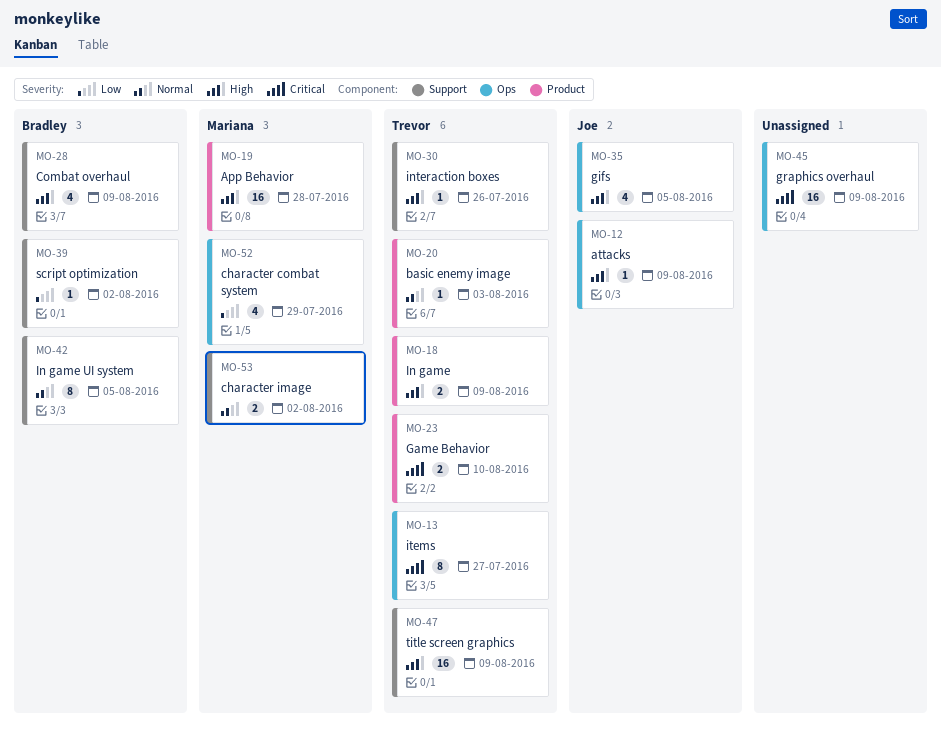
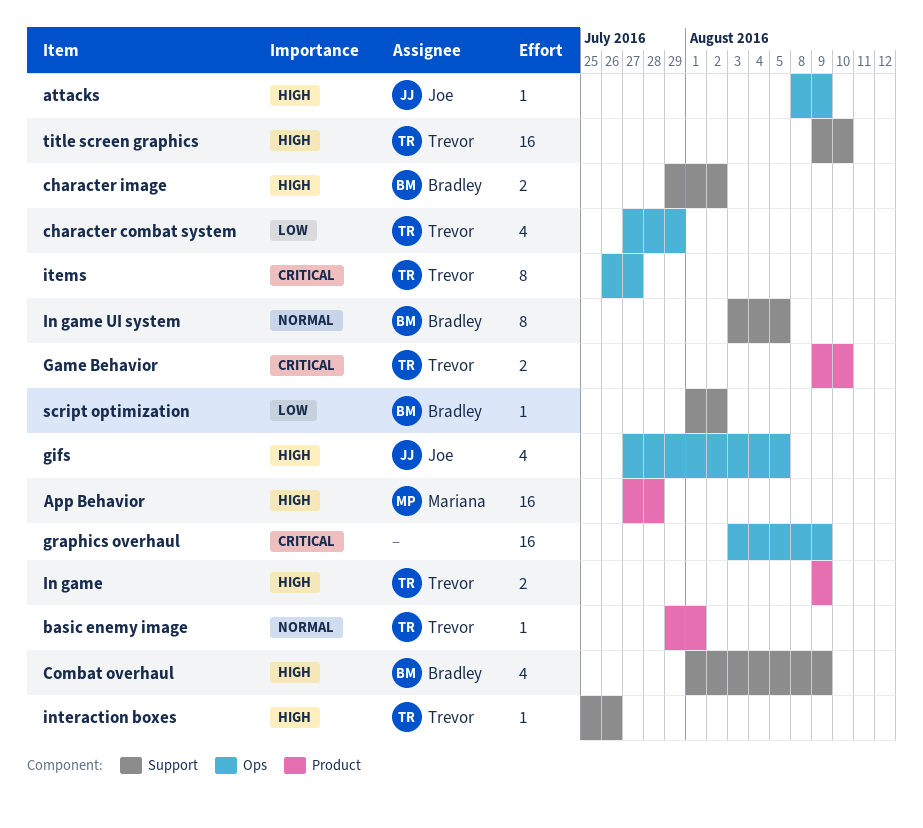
basic enemy image, due: Aug 3 -> Aug 1
character combat system, owner: Mariana -> Trevor
character image, owner: Mariana -> Bradley
character image, priority: Normal -> High
title screen graphics, due: Aug 9 -> Aug 10

